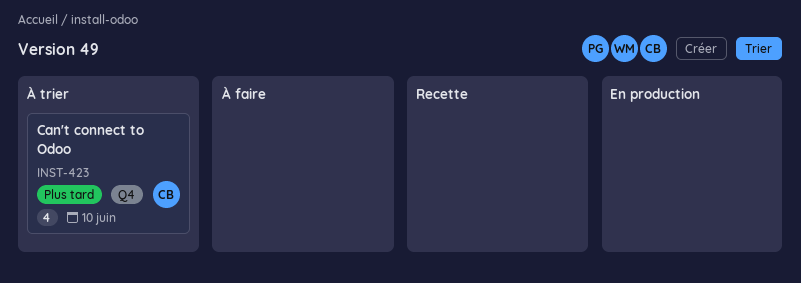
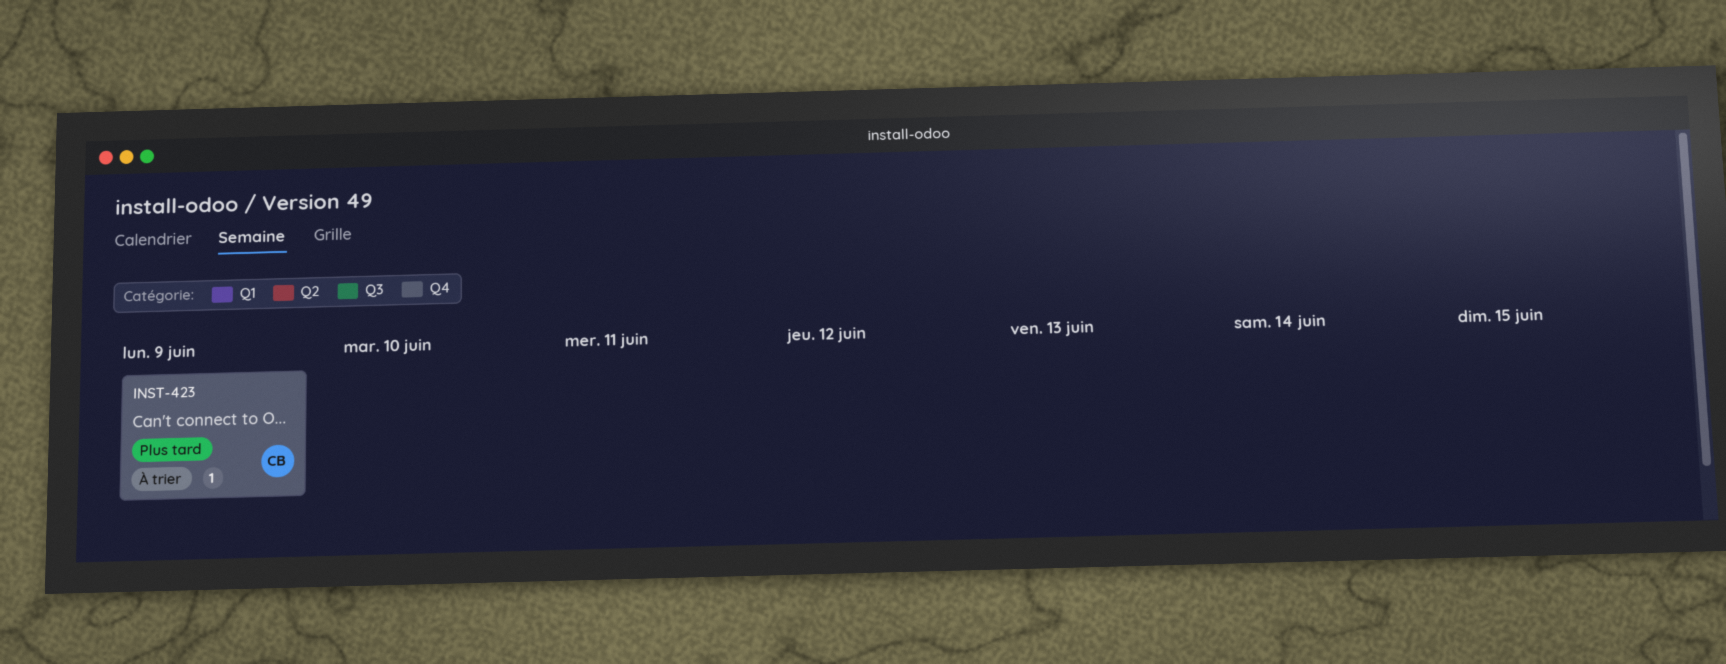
INST-423, estimate: 4 -> 1
INST-423, due: Jun 10 -> Jun 9

